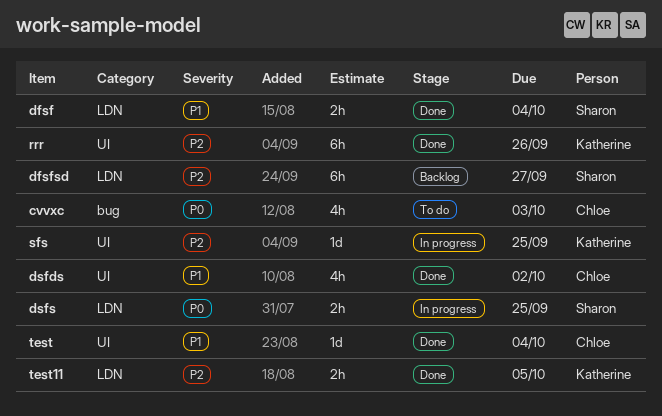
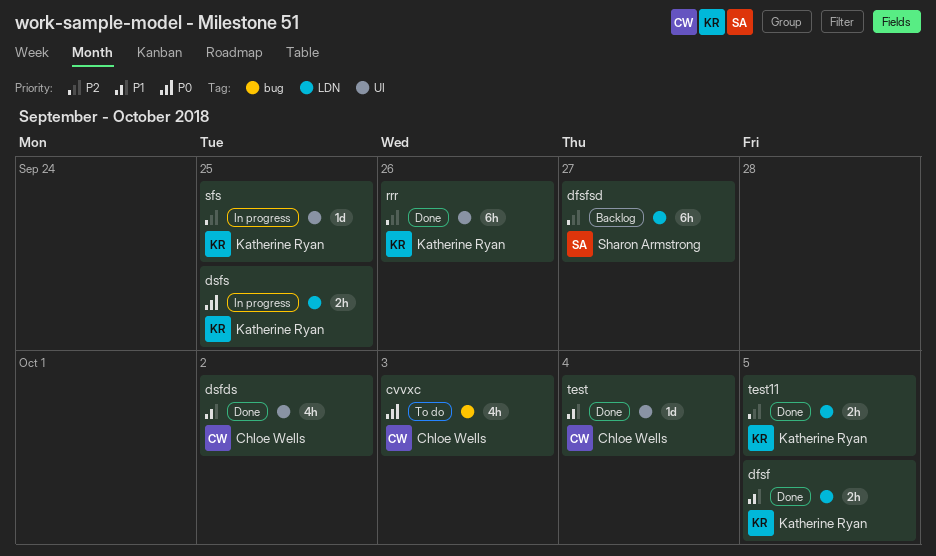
dfsf, owner: Sharon Armstrong -> Katherine Ryan
dfsf, due: Oct 4 -> Oct 5
dsfs, owner: Sharon Armstrong -> Katherine Ryan

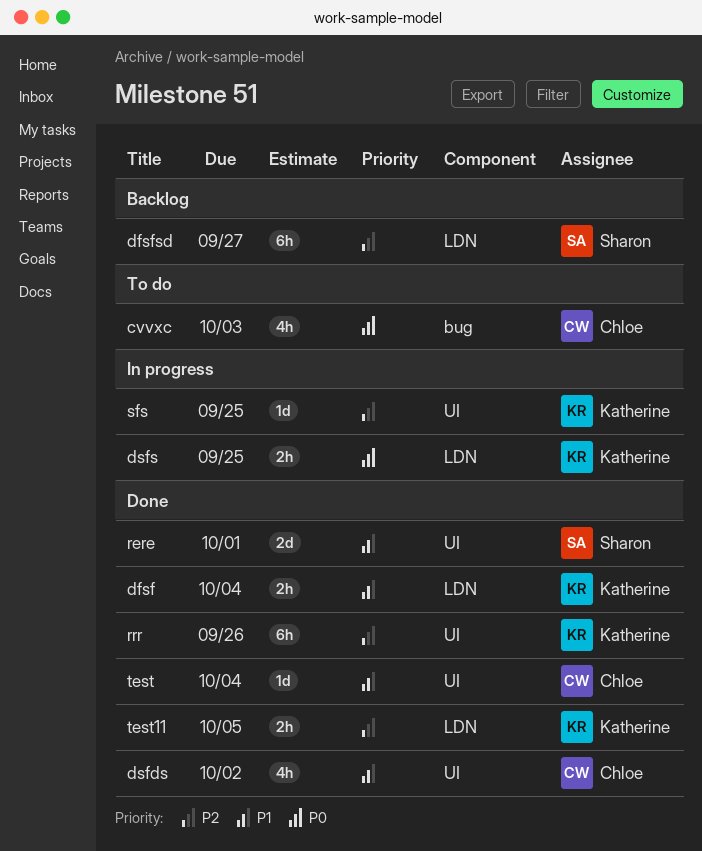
dfsf, due: Oct 5 -> Oct 4
rere: none -> present

